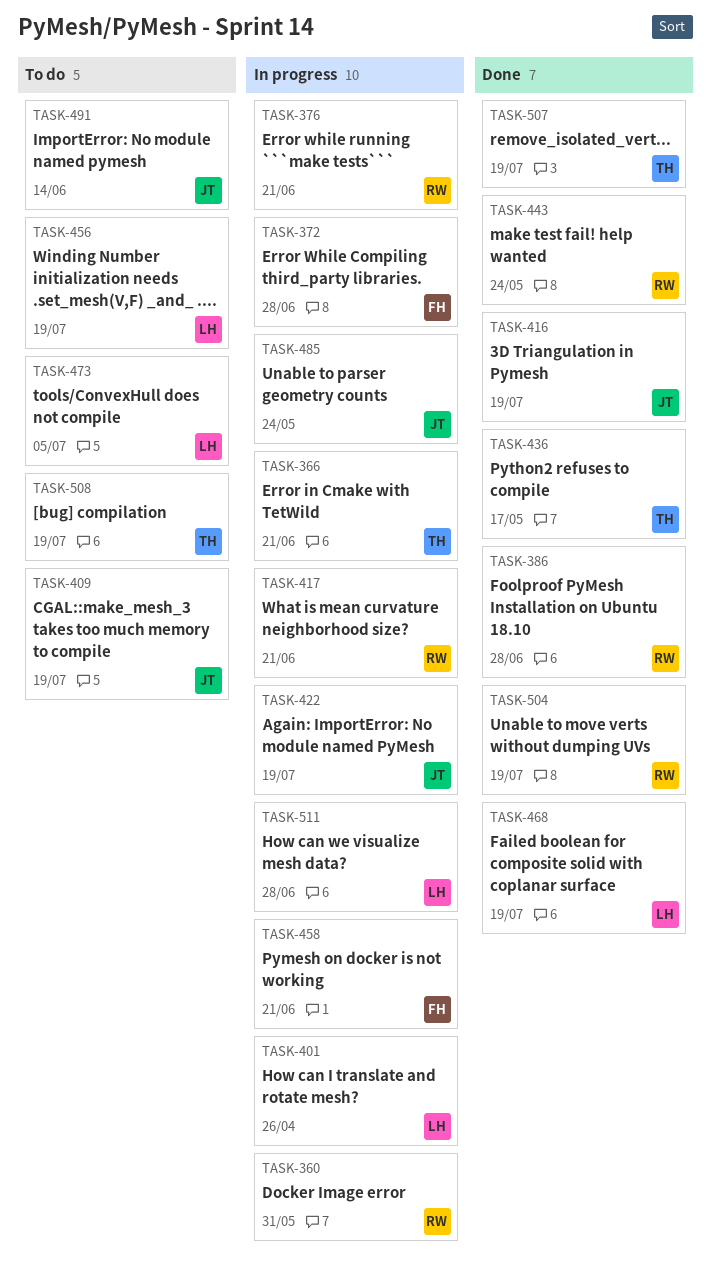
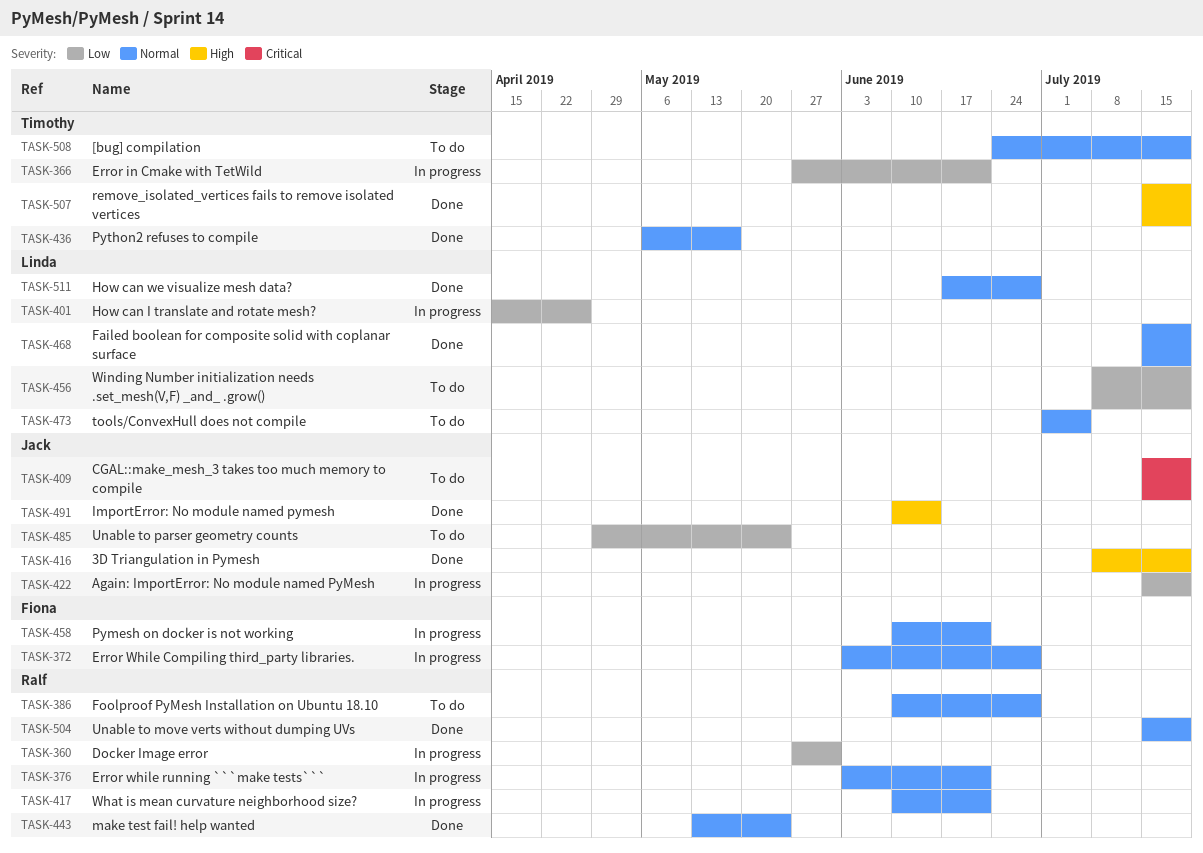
TASK-386, status: Done -> To do
TASK-485, status: In progress -> To do
TASK-491, status: To do -> Done
TASK-511, status: In progress -> Done

